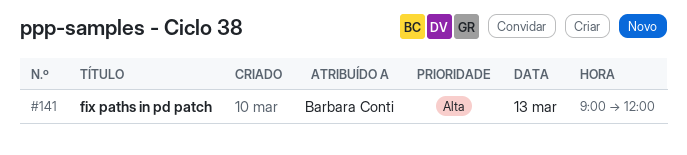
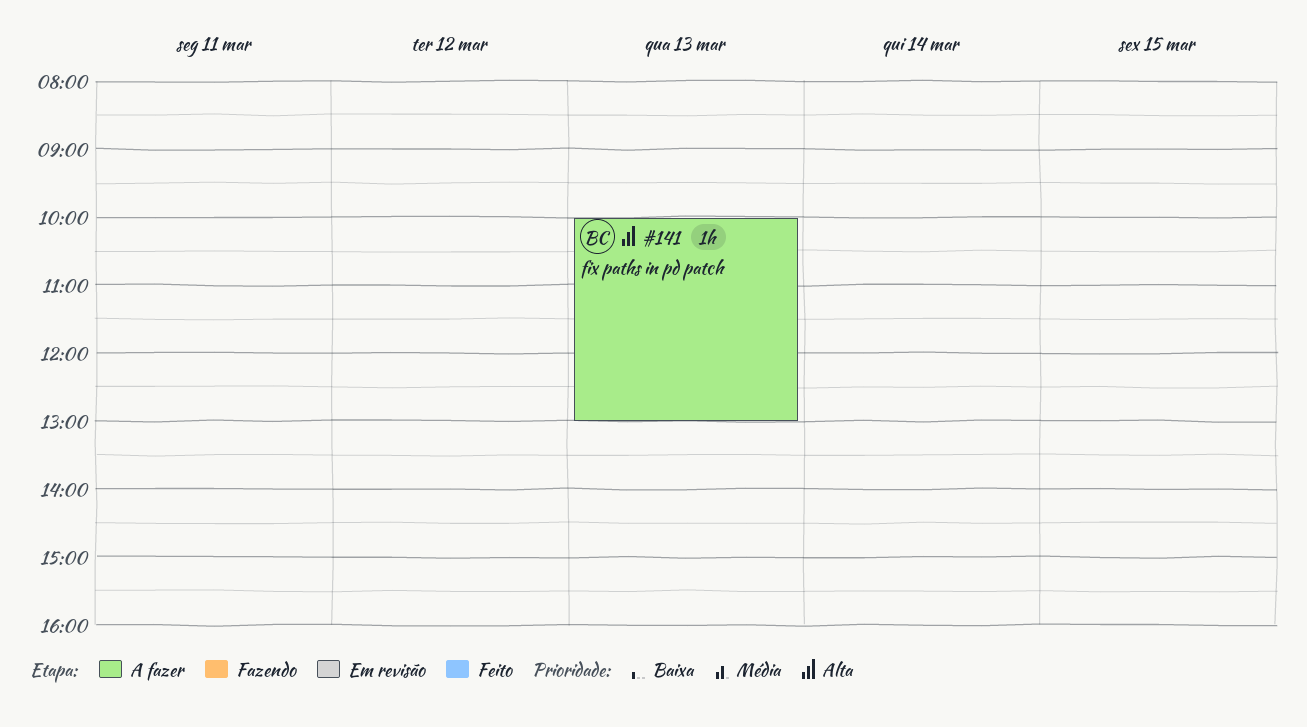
#141, begins: 09:00 -> 10:00
#141, ends: 12:00 -> 13:00

